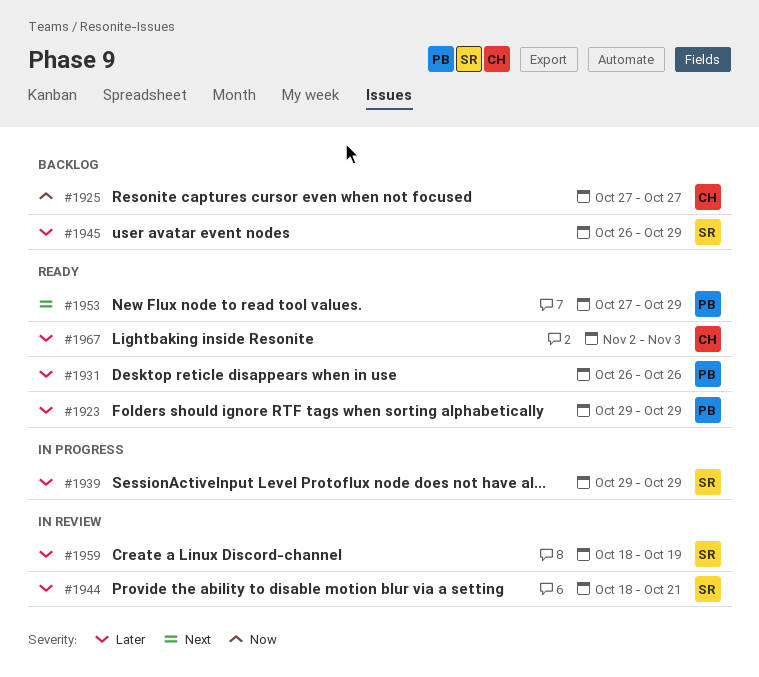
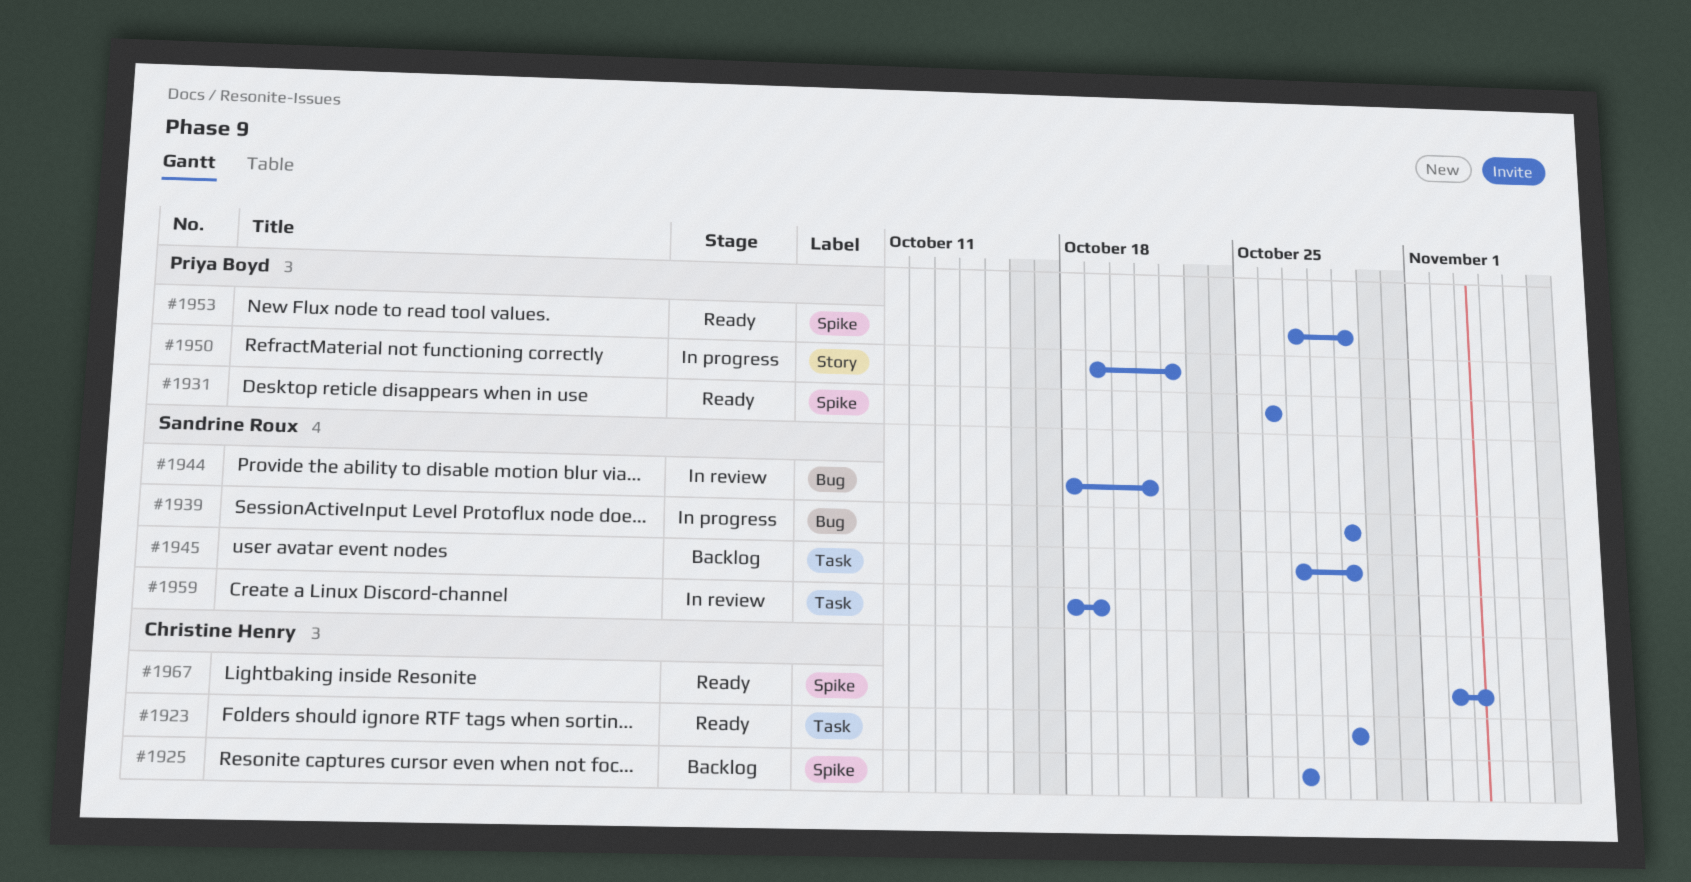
#1923, owner: Priya Boyd -> Christine Henry
#1945, start: Oct 26 -> Oct 27
#1950: none -> present

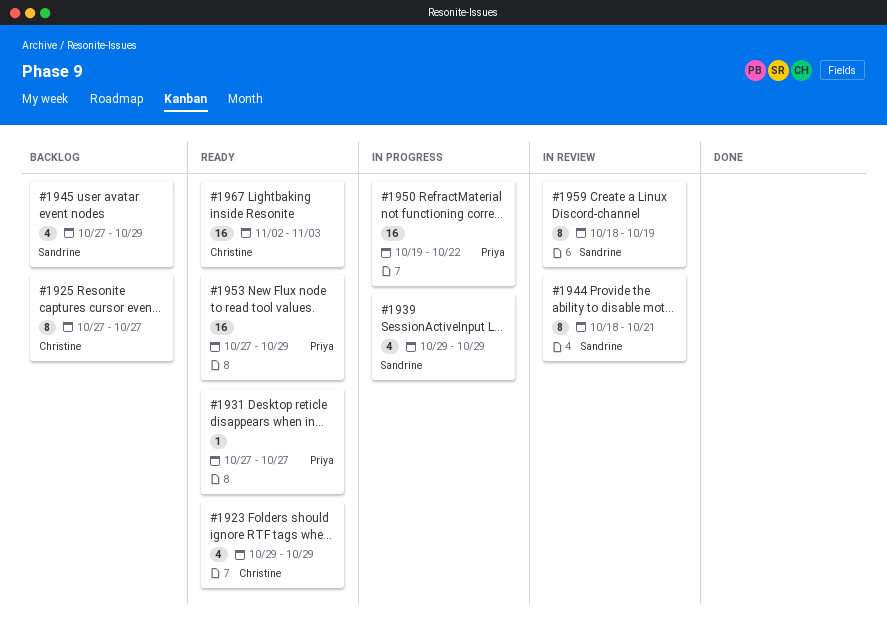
#1931, start: Oct 26 -> Oct 27
#1931, due: Oct 26 -> Oct 27

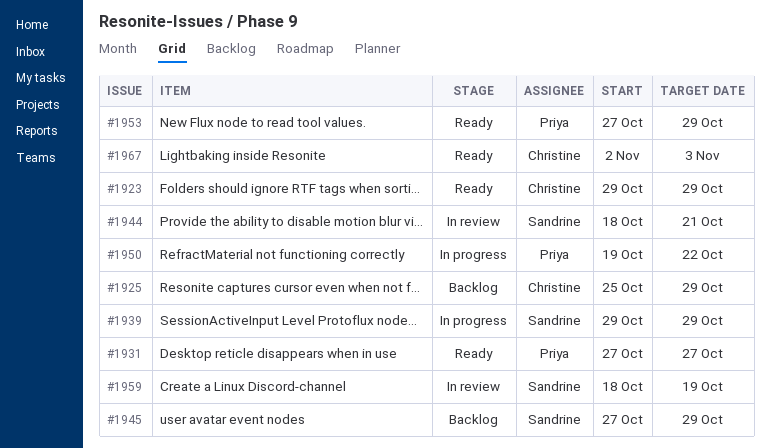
#1925, start: Oct 27 -> Oct 25
#1925, due: Oct 27 -> Oct 29

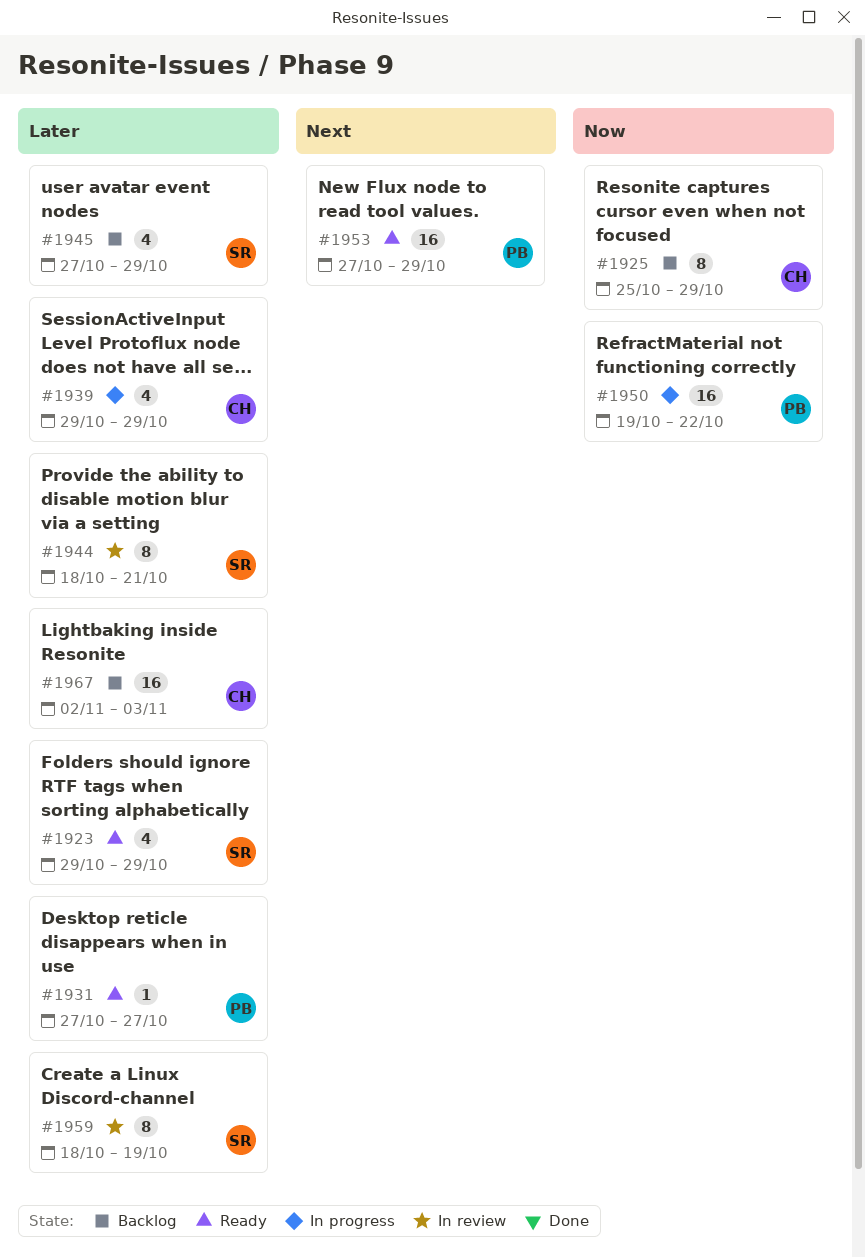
#1923, owner: Christine -> Sandrine
#1939, owner: Sandrine -> Christine
#1967, status: Ready -> Backlog

